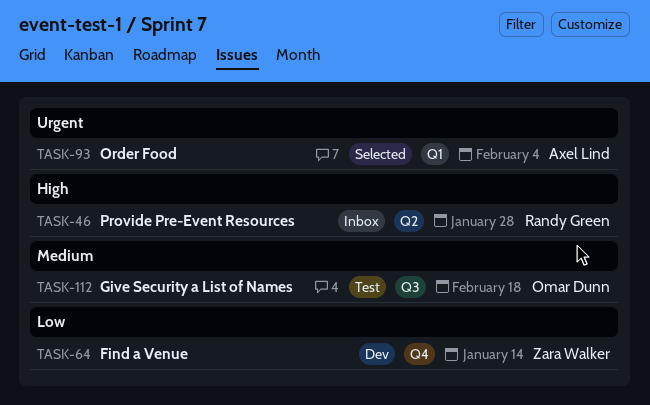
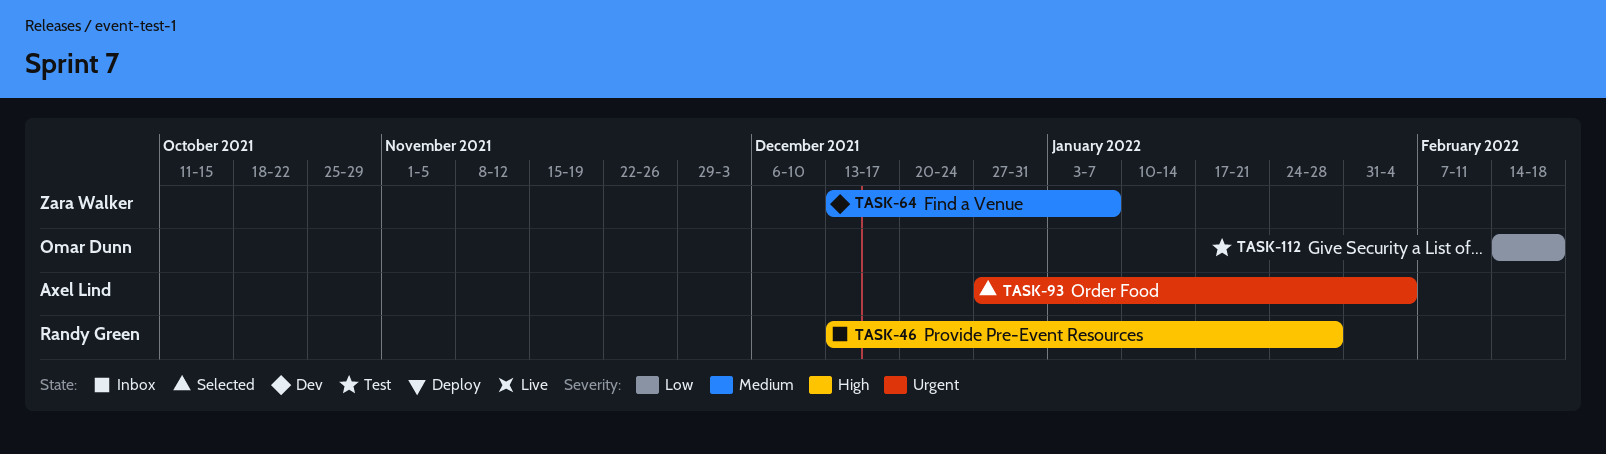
TASK-64, priority: Low -> Medium
TASK-64, due: Jan 14 -> Jan 7
TASK-112, priority: Medium -> Low

